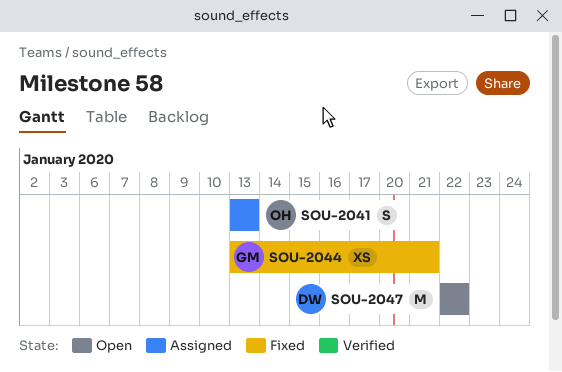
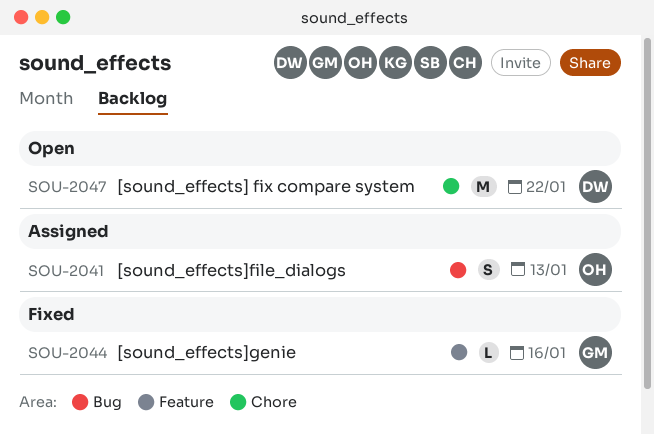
SOU-2044, estimate: XS -> L
SOU-2044, due: Jan 21 -> Jan 16

